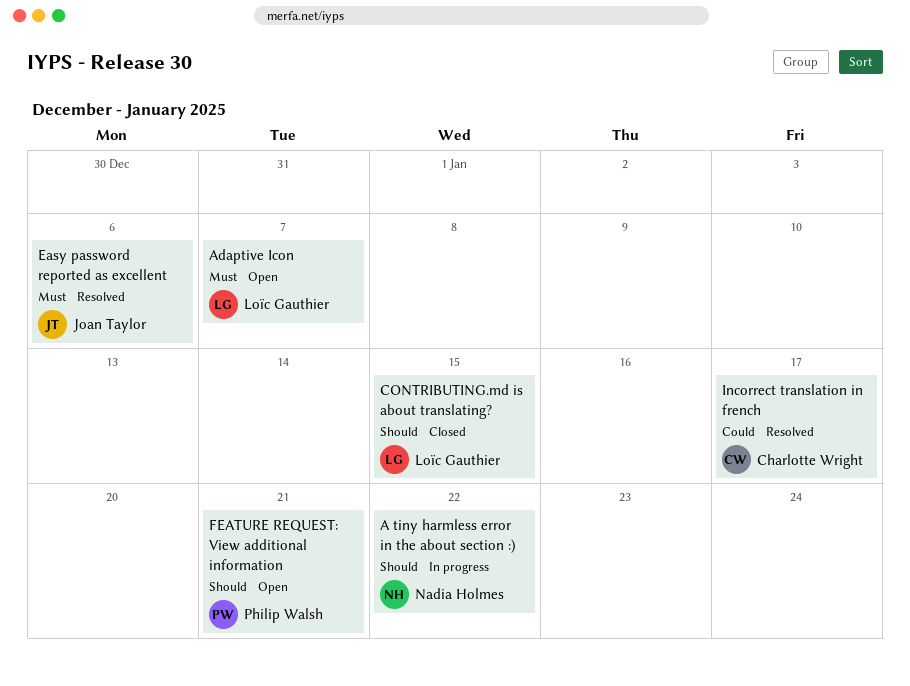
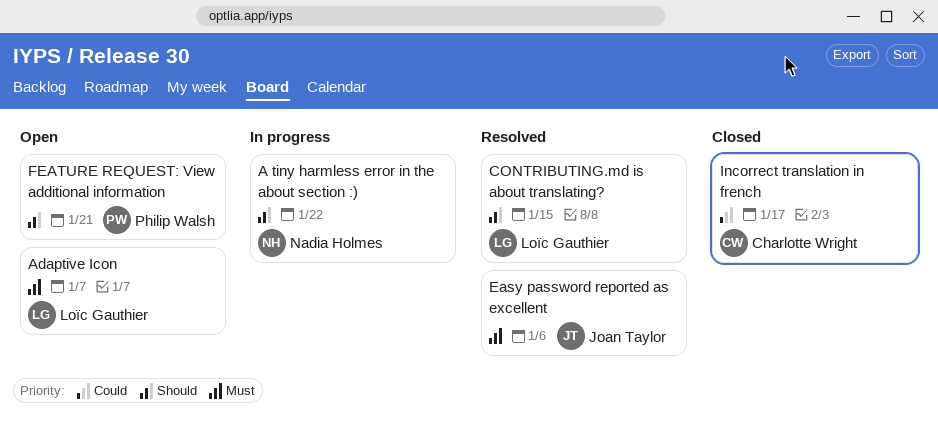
CONTRIBUTING.md is about translating?, status: Closed -> Resolved
Incorrect translation in french, status: Resolved -> Closed

